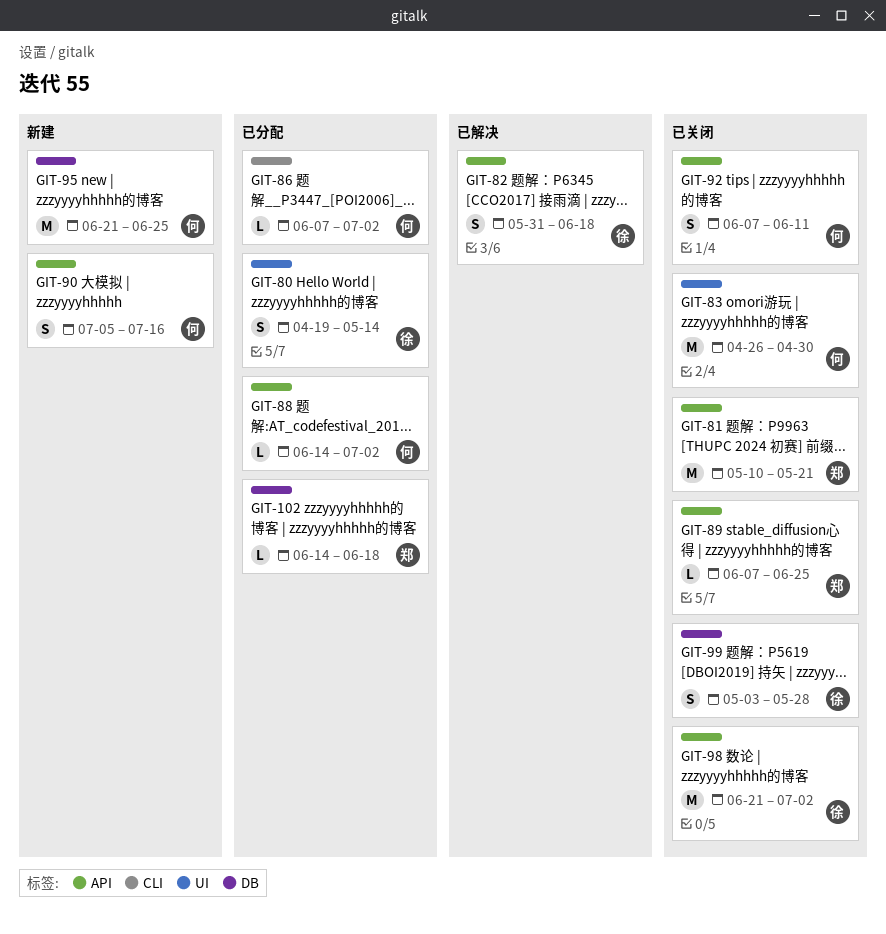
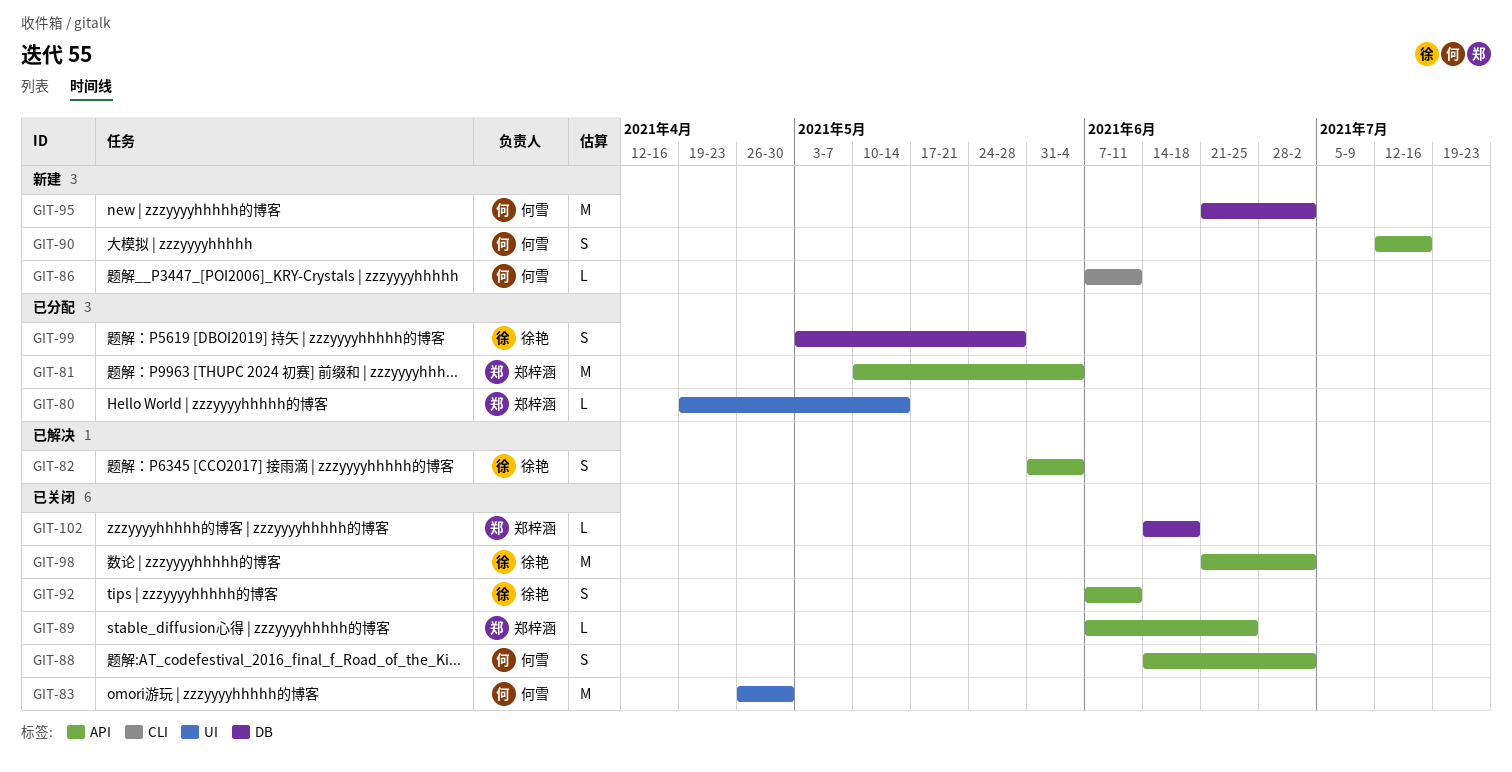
GIT-80, owner: 徐艳 -> 郑梓涵
GIT-80, estimate: S -> L
GIT-81, status: 已关闭 -> 已分配
GIT-81, due: May 21 -> Jun 4
GIT-82, due: Jun 18 -> Jun 4
GIT-86, status: 已分配 -> 新建
GIT-86, due: Jul 2 -> Jun 11
GIT-88, status: 已分配 -> 已关闭
GIT-88, estimate: L -> S
GIT-90, start: Jul 5 -> Jul 12
GIT-92, owner: 何雪 -> 徐艳
GIT-95, due: Jun 25 -> Jul 2
GIT-99, status: 已关闭 -> 已分配
GIT-102, status: 已分配 -> 已关闭

